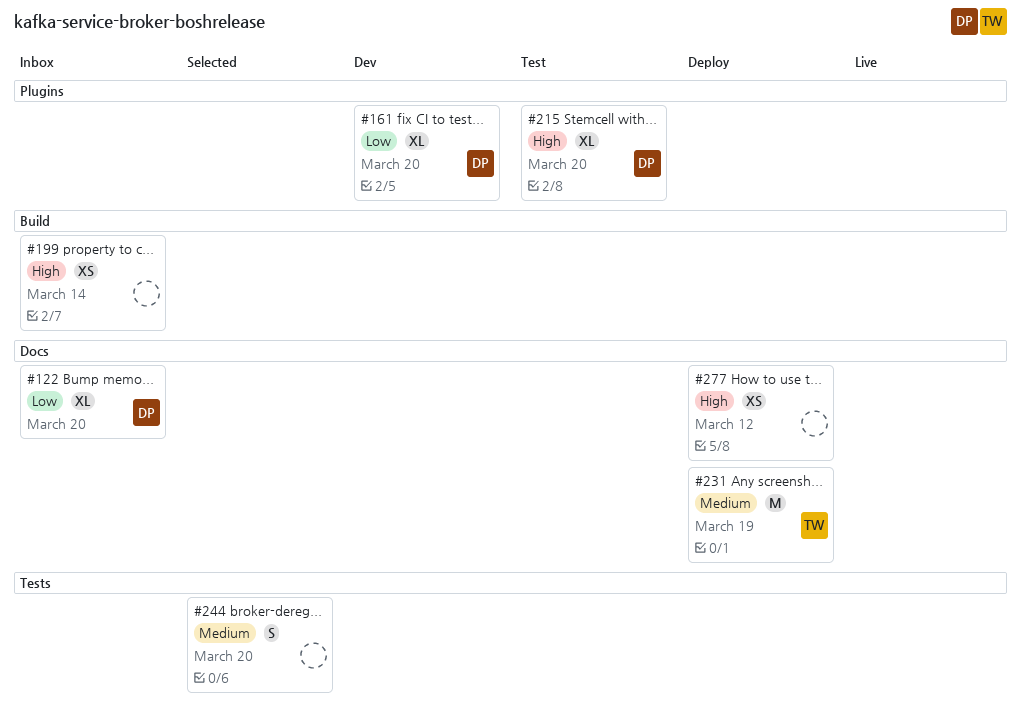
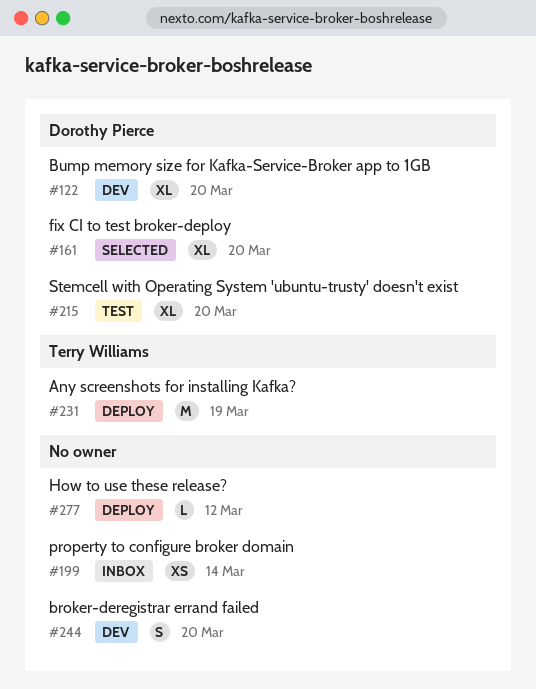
#122, status: Inbox -> Dev
#161, status: Dev -> Selected
#244, status: Selected -> Dev
#277, estimate: XS -> L

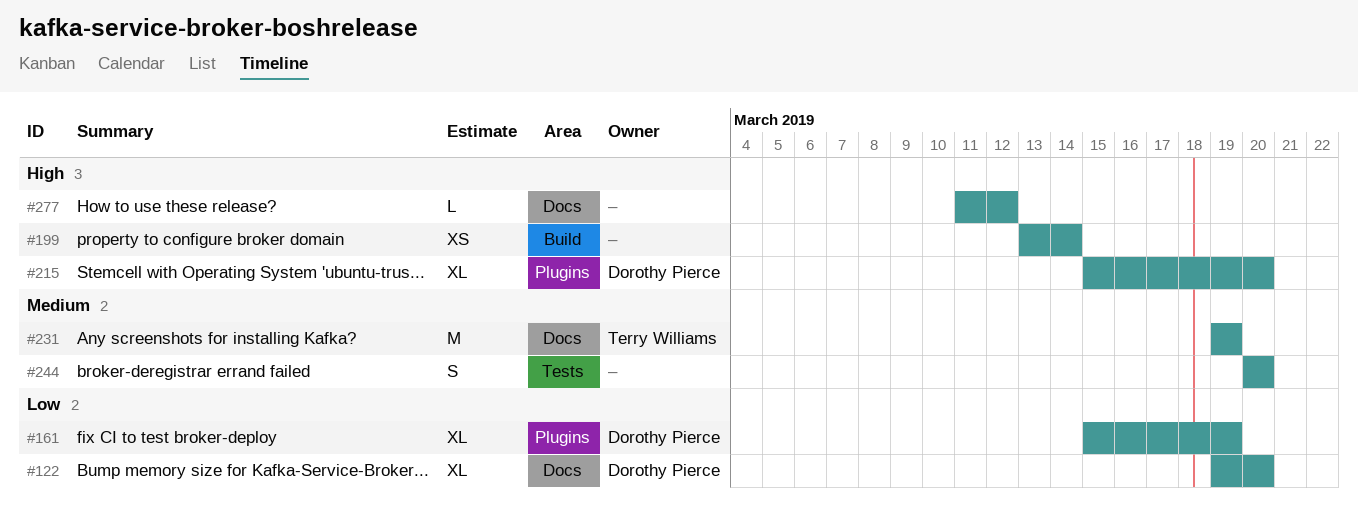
#161, due: Mar 20 -> Mar 19

